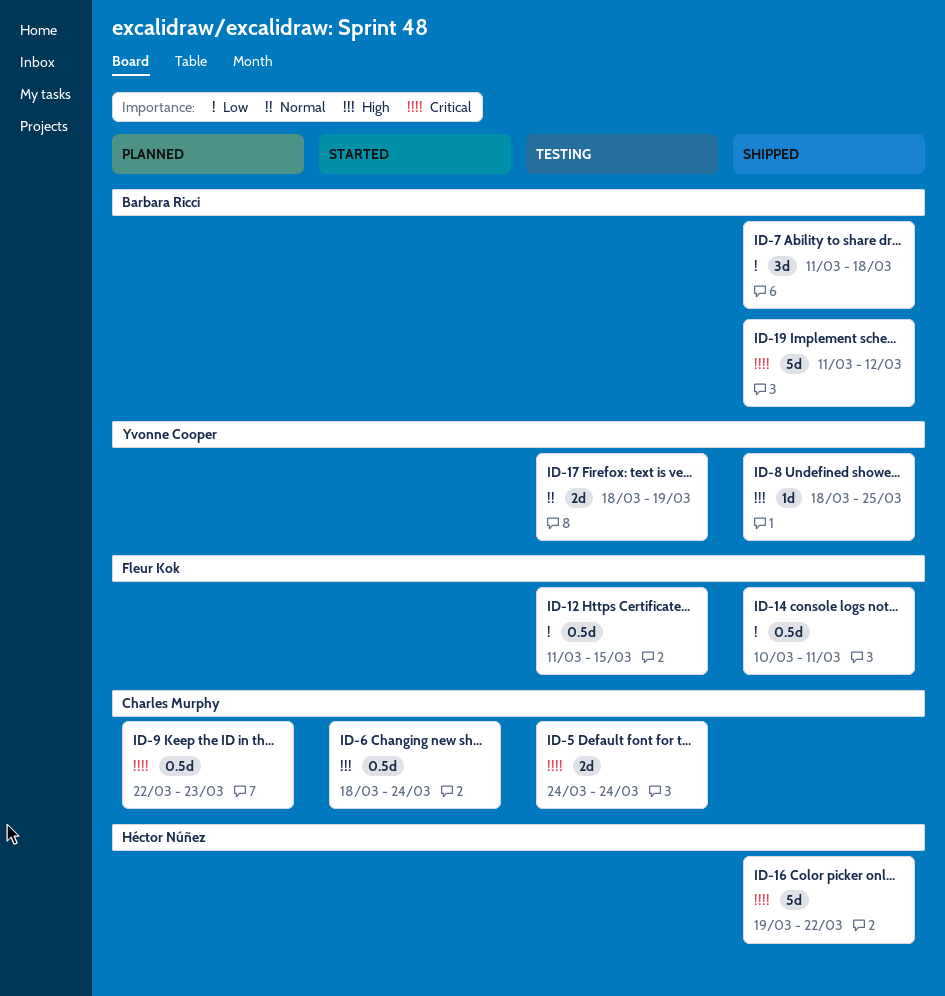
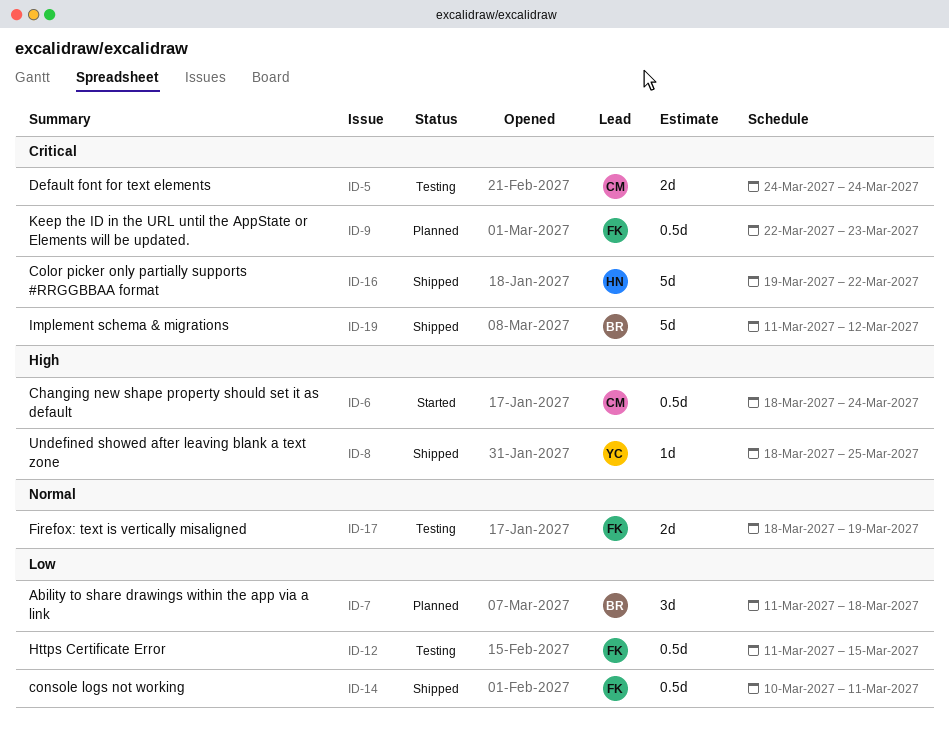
ID-7, status: Shipped -> Planned
ID-9, owner: Charles Murphy -> Fleur Kok
ID-17, owner: Yvonne Cooper -> Fleur Kok

